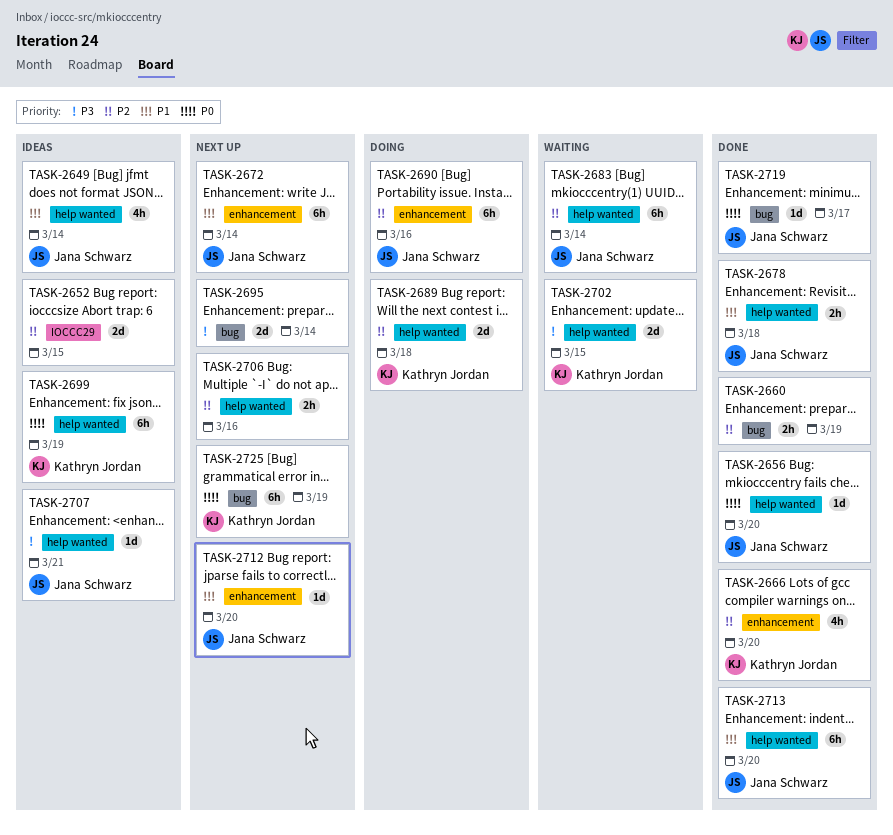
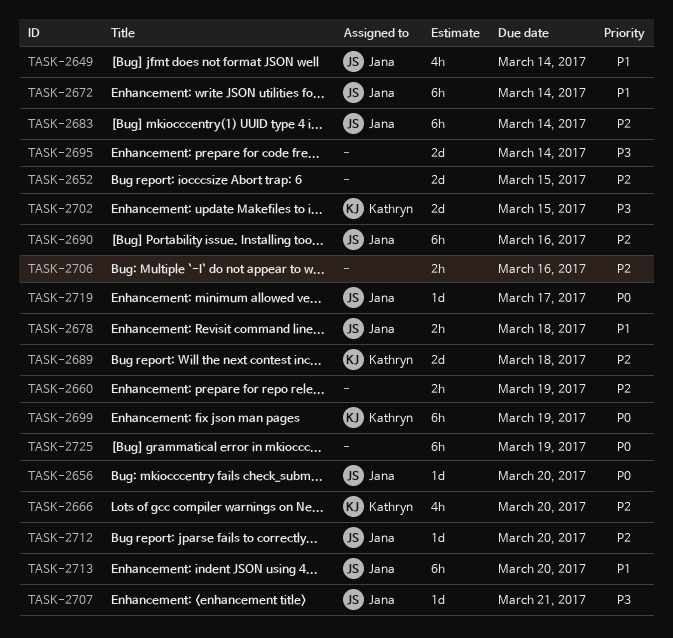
TASK-2712, priority: P1 -> P2
TASK-2725, owner: Kathryn Jordan -> none

